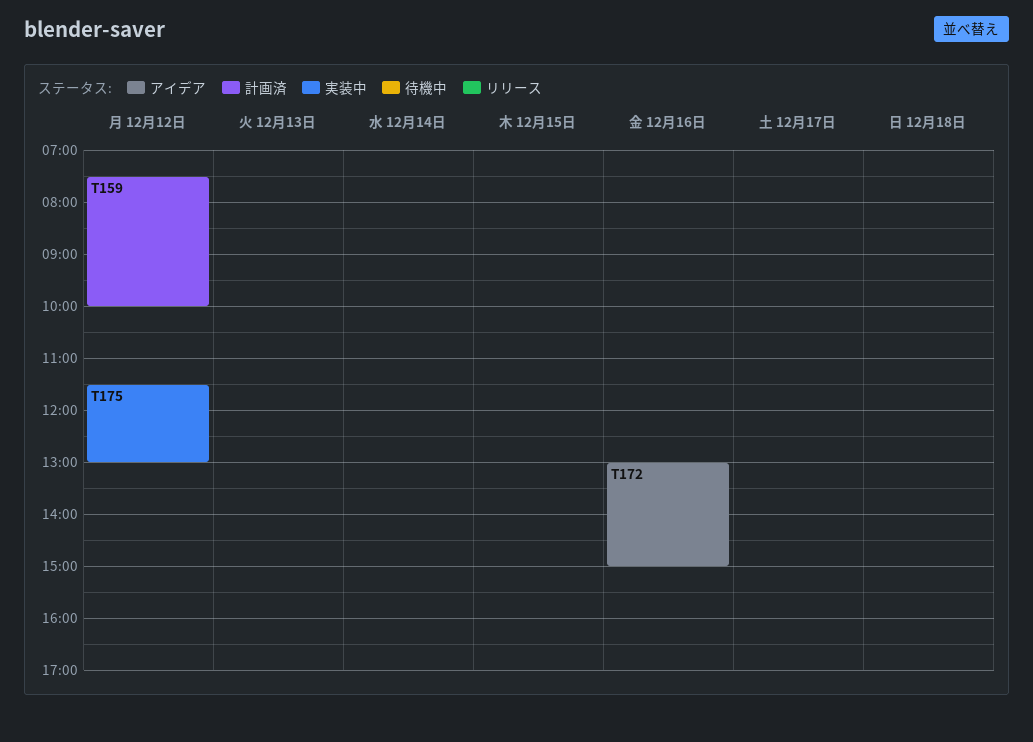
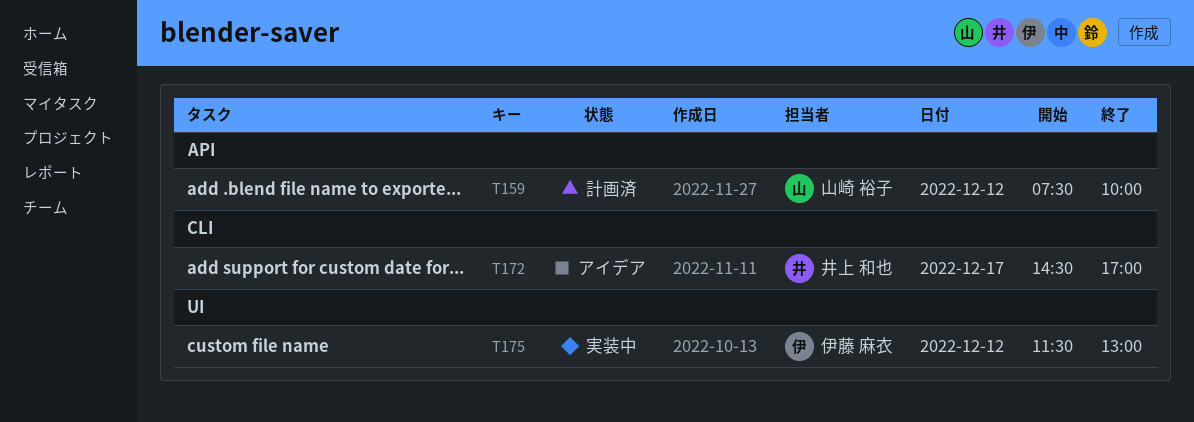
T172, day: Dec 16 -> Dec 17
T172, begins: 13:00 -> 14:30
T172, ends: 15:00 -> 17:00

